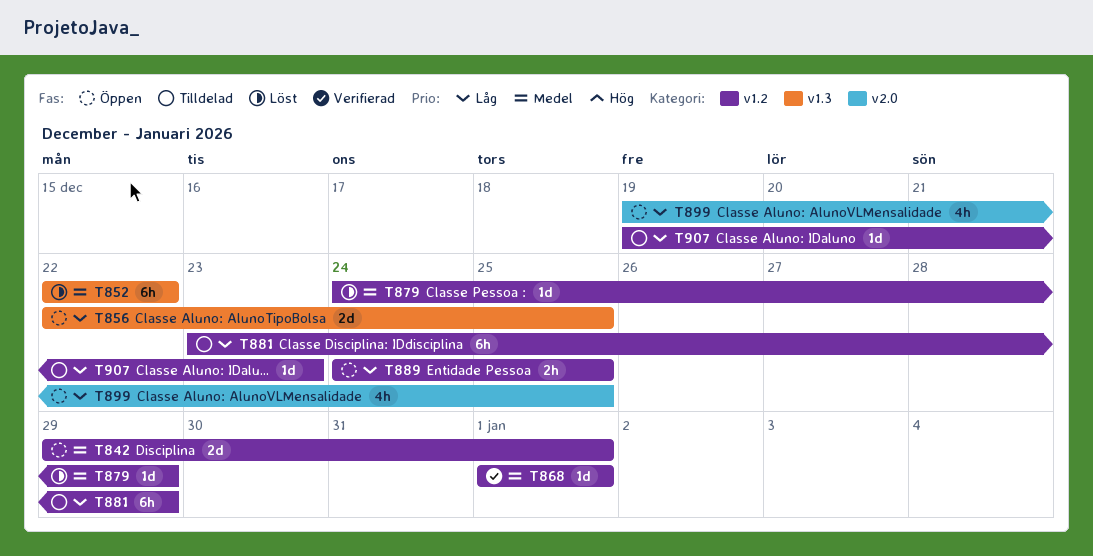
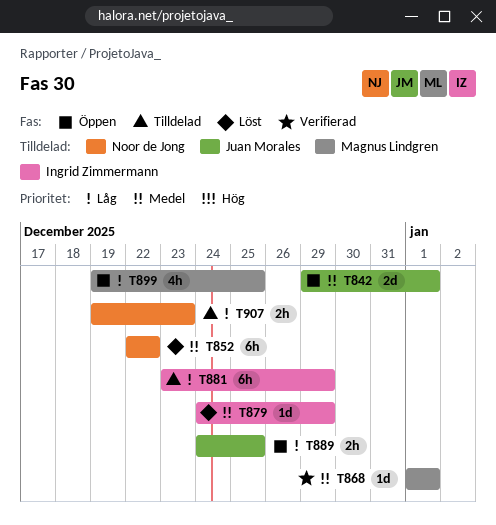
T856: present -> none
T907, estimate: 1d -> 2h

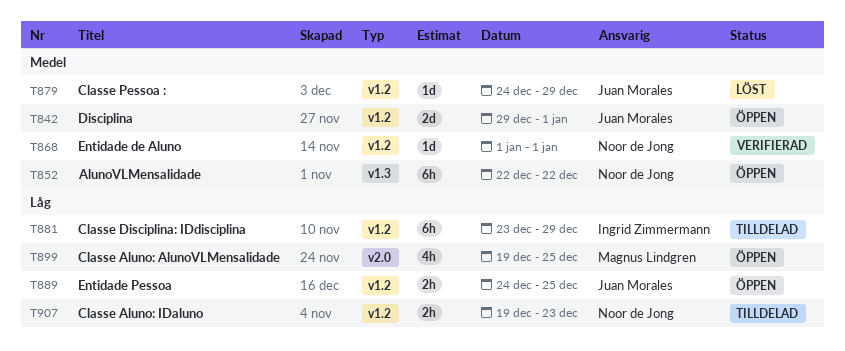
T852, status: Löst -> Öppen
T868, owner: Magnus Lindgren -> Noor de Jong
T879, owner: Ingrid Zimmermann -> Juan Morales

